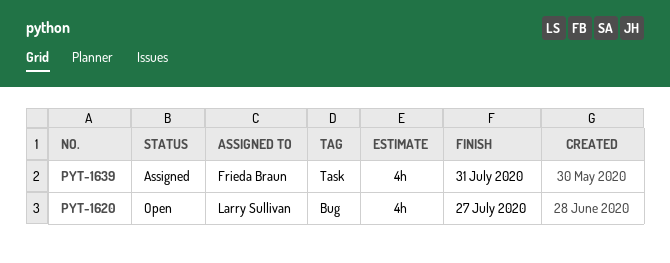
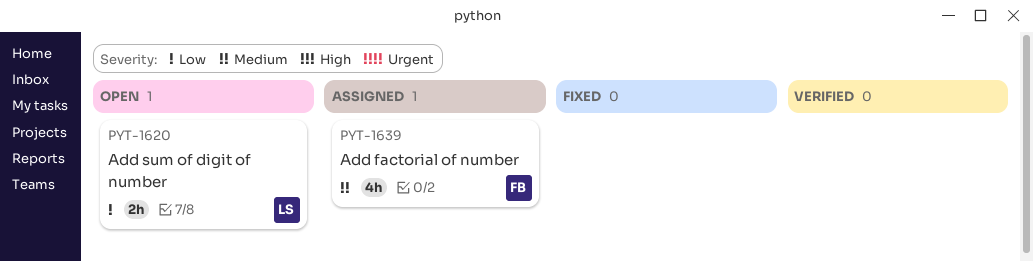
PYT-1620, estimate: 4h -> 2h

